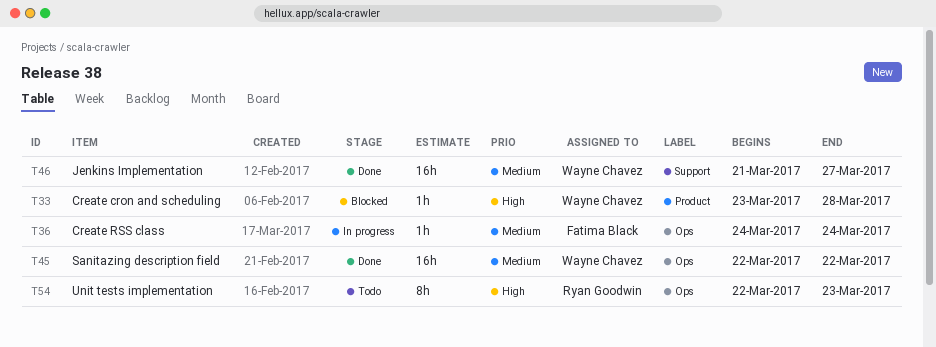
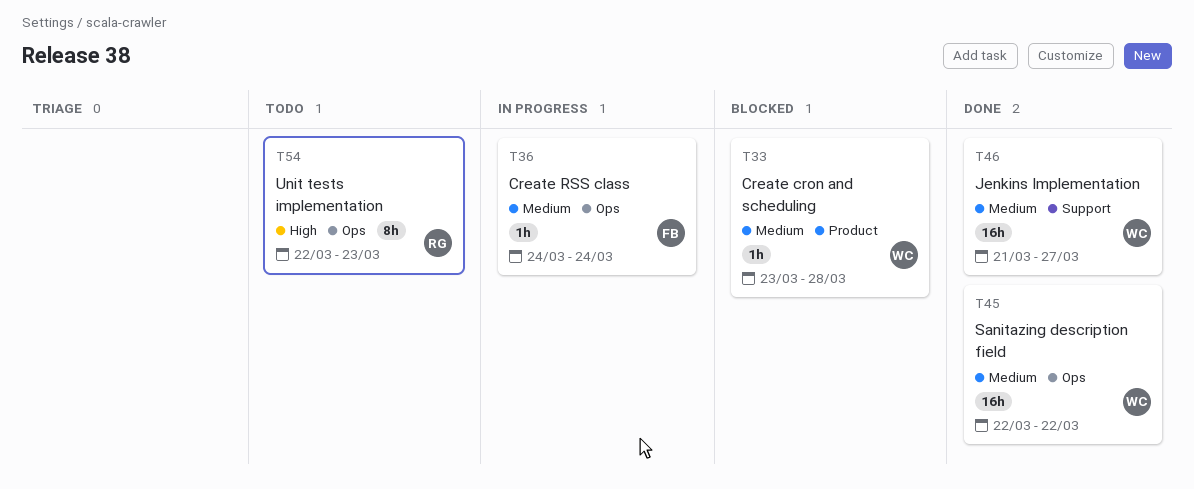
T33, priority: High -> Medium

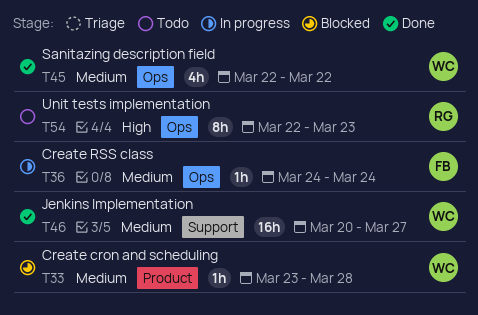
T45, estimate: 16h -> 4h
T46, start: Mar 21 -> Mar 20

